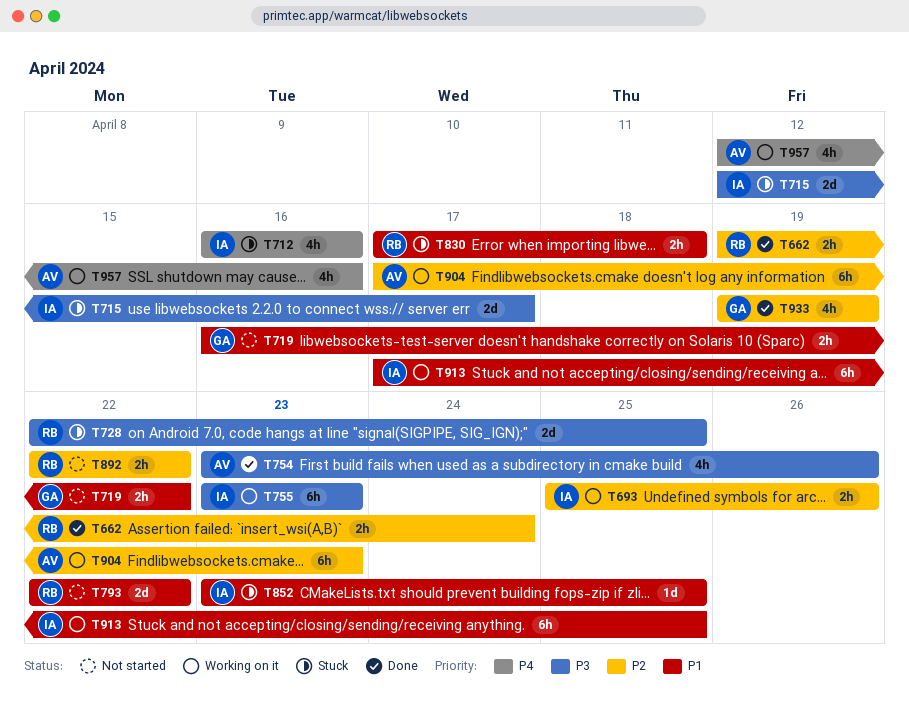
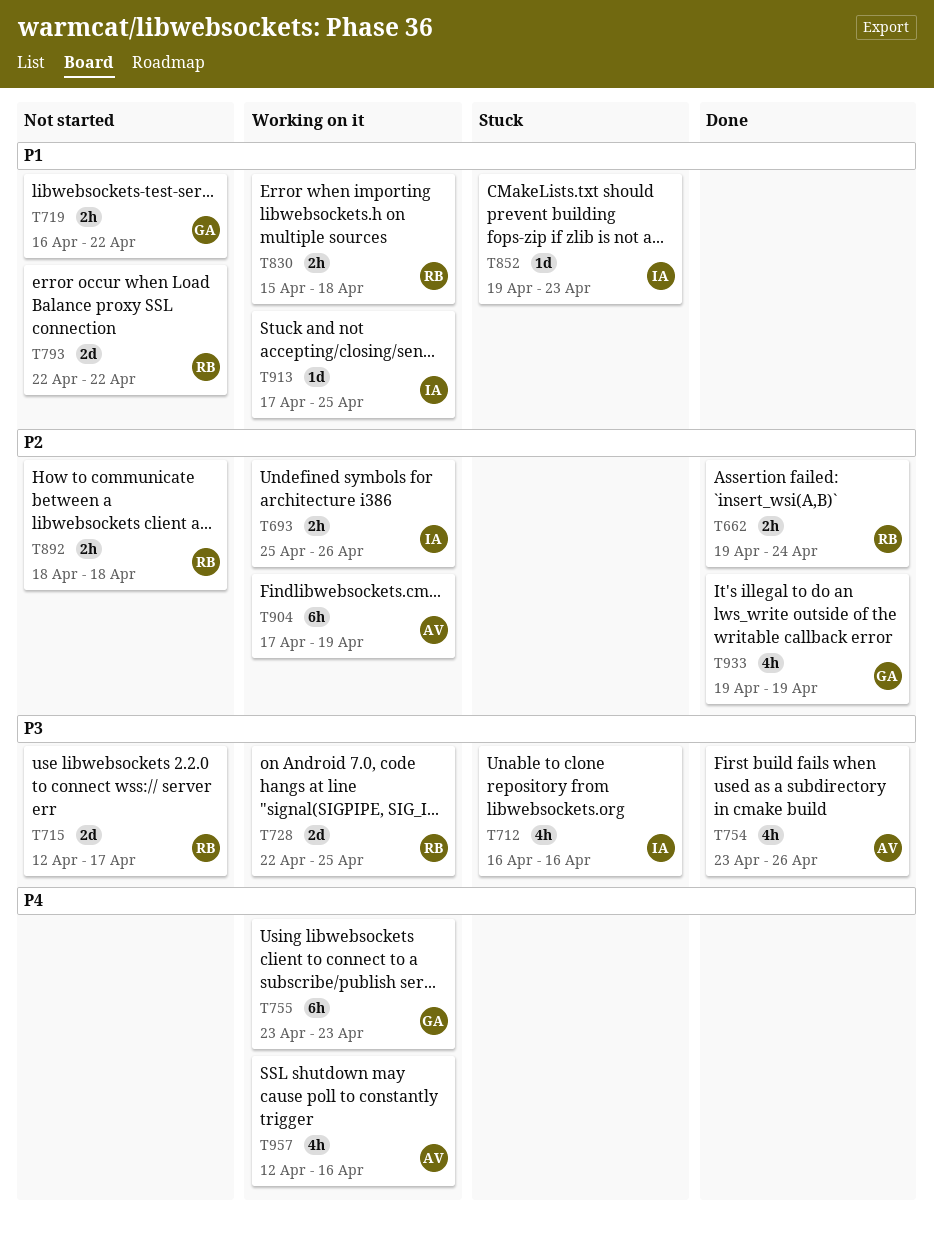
T712, priority: P4 -> P3
T715, status: Stuck -> Not started
T715, owner: IA -> RB
T728, status: Stuck -> Working on it
T755, owner: IA -> GA
T755, priority: P3 -> P4
T830, status: Stuck -> Working on it
T830, start: Apr 17 -> Apr 15
T852, start: Apr 23 -> Apr 19
T852, due: Apr 25 -> Apr 23
T892, start: Apr 22 -> Apr 18
T892, due: Apr 22 -> Apr 18
T904, due: Apr 23 -> Apr 19
T913, estimate: 6h -> 1d

